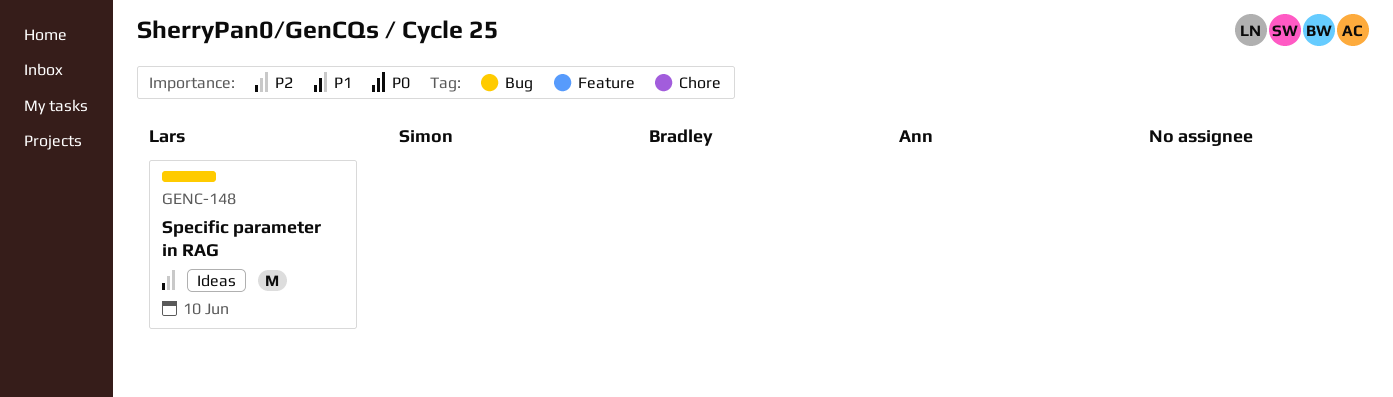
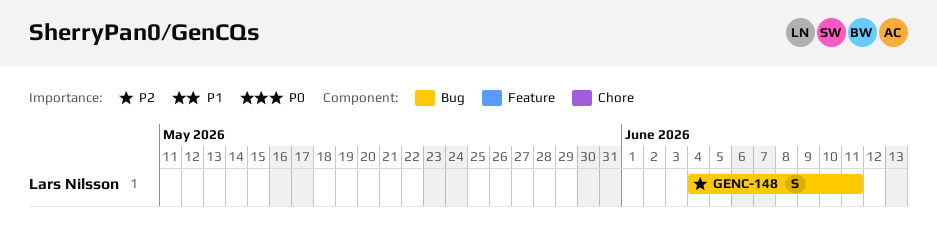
GENC-148, estimate: M -> S
GENC-148, due: Jun 10 -> Jun 11

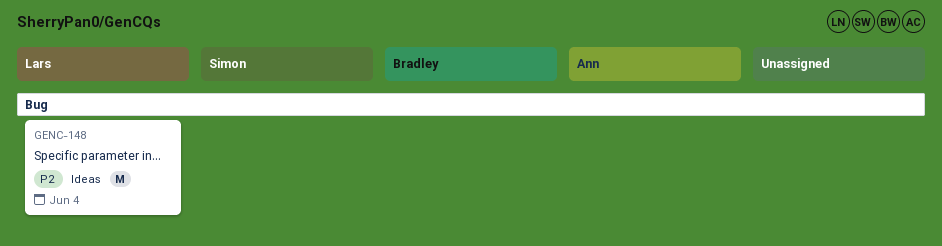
GENC-148, estimate: S -> M
GENC-148, due: Jun 11 -> Jun 4

